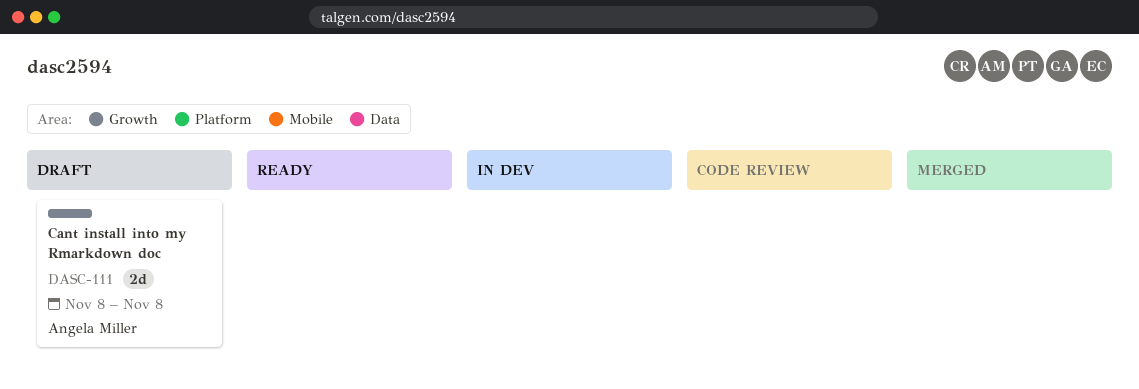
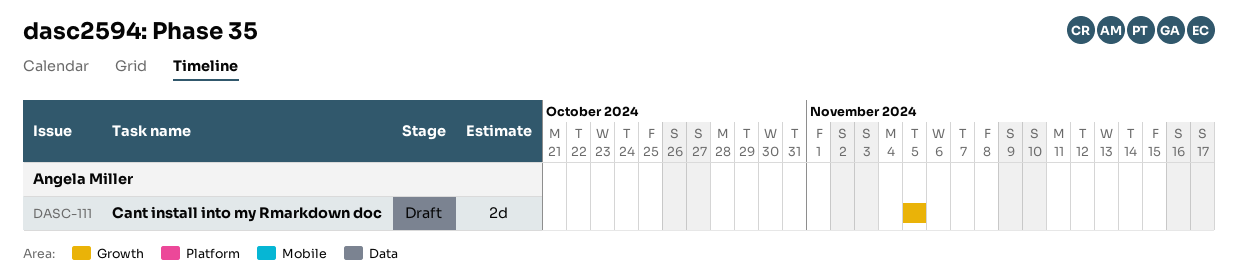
DASC-111, start: Nov 8 -> Nov 5
DASC-111, due: Nov 8 -> Nov 5

